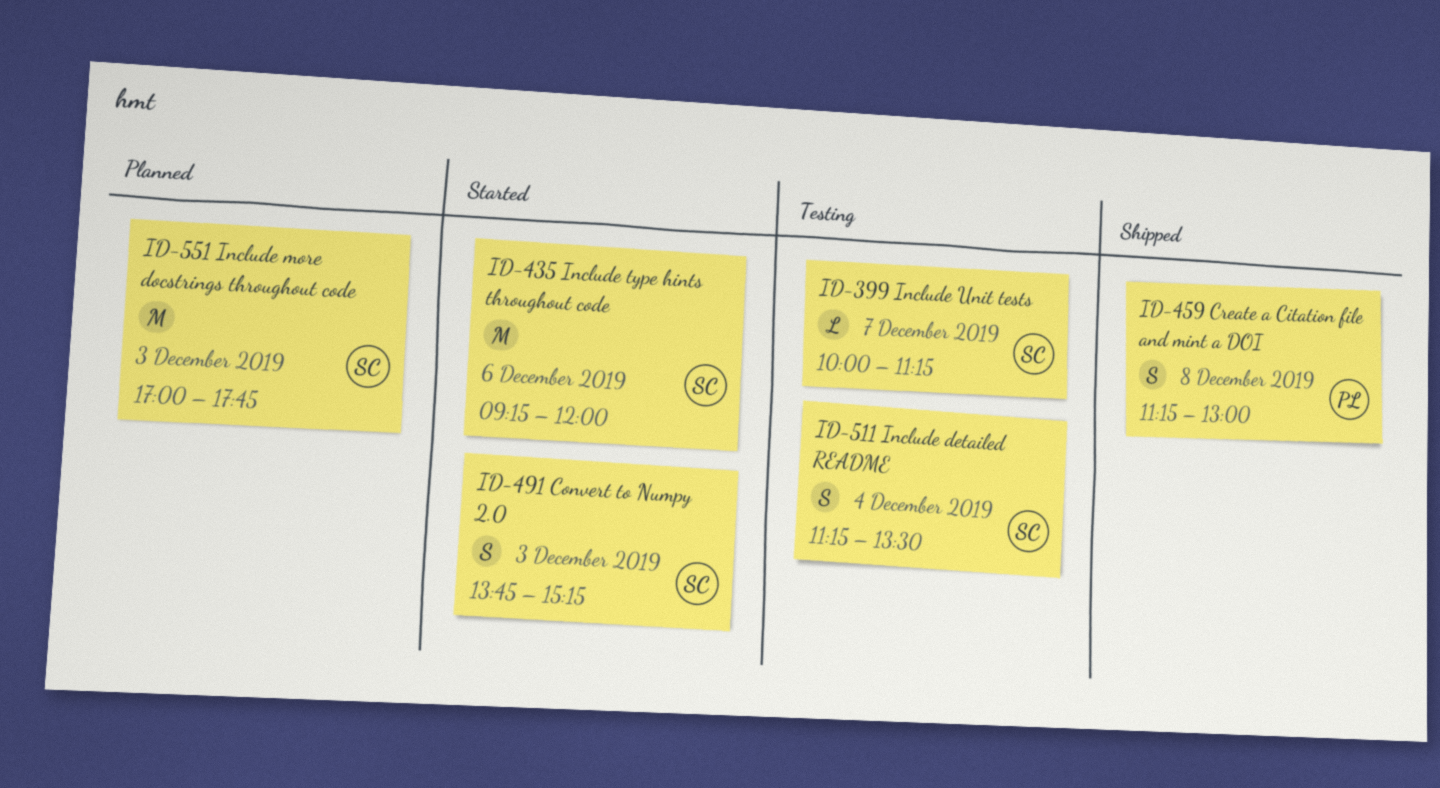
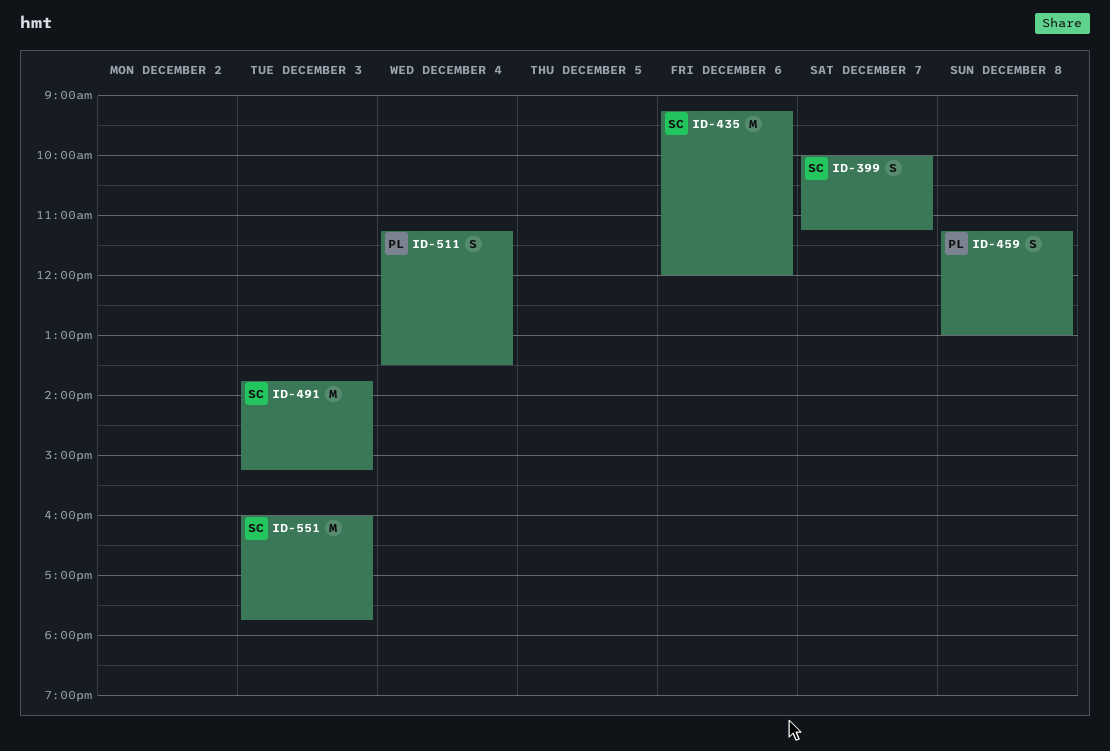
ID-399, estimate: L -> S
ID-491, estimate: S -> M
ID-511, owner: SC -> PL
ID-551, begins: 17:00 -> 16:00

